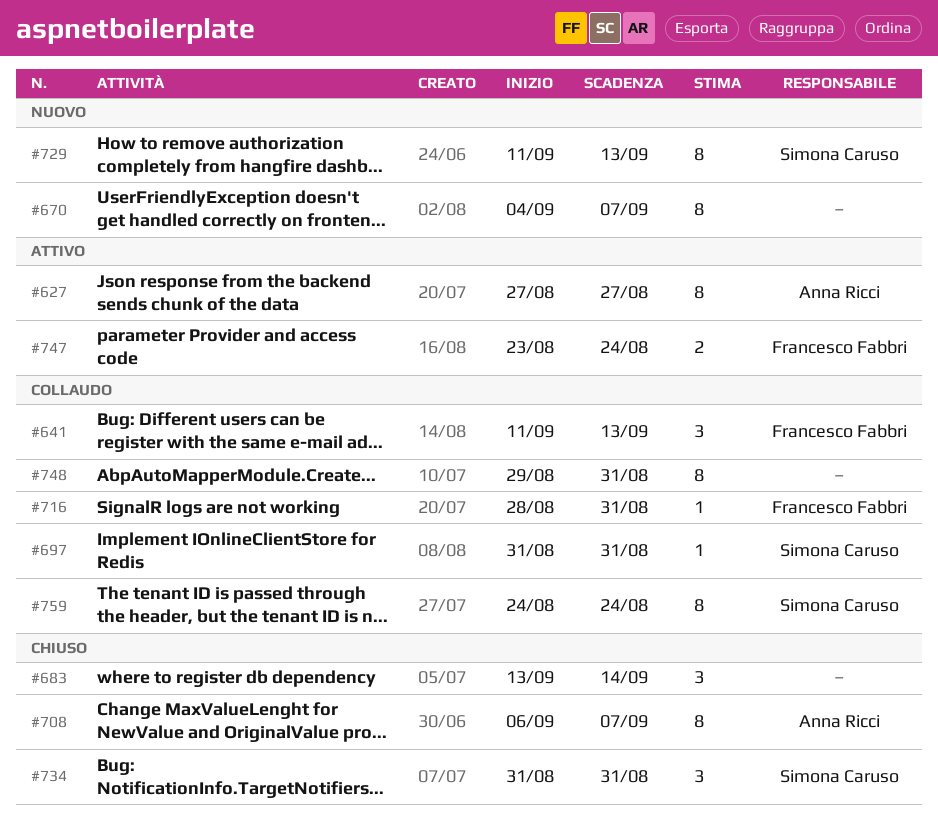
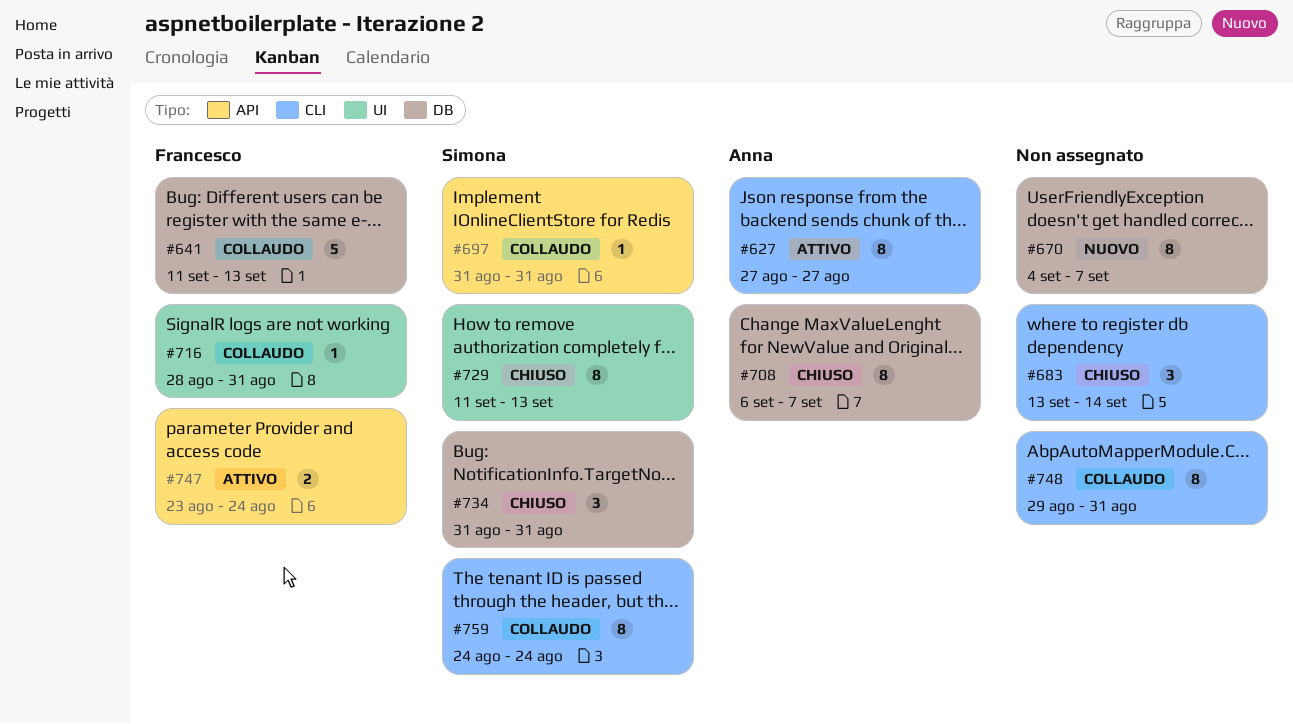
#641, estimate: 3 -> 5
#729, status: Nuovo -> Chiuso

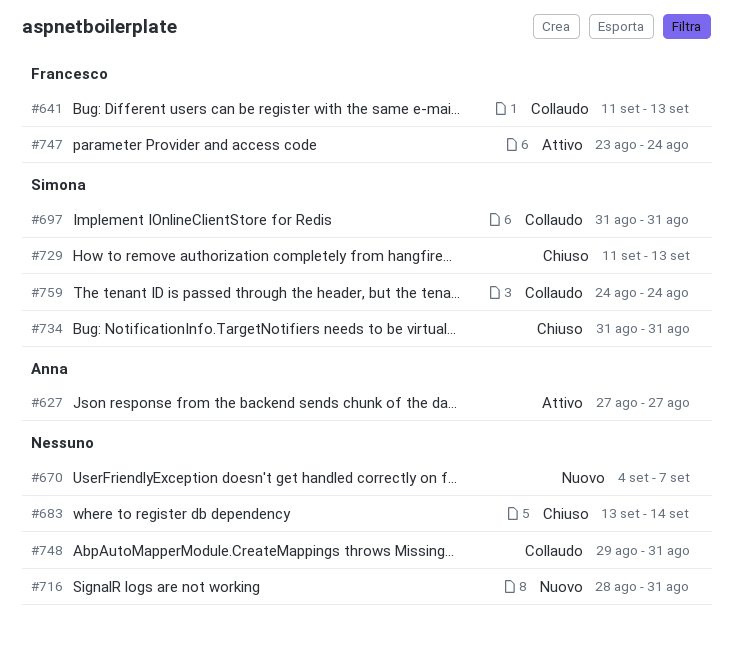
#708: present -> none
#716, status: Collaudo -> Nuovo
#716, owner: Francesco -> none

